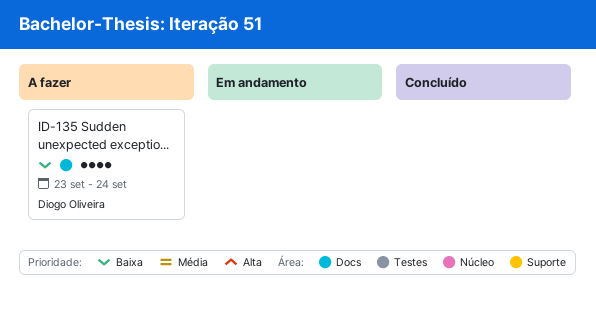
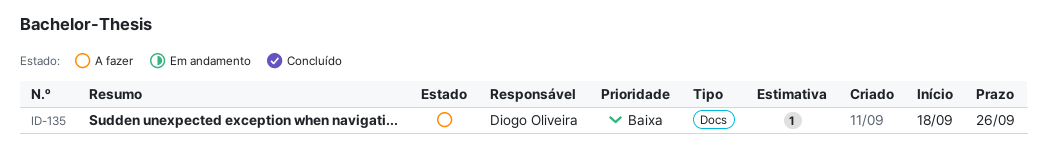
ID-135, estimate: 4 -> 1
ID-135, start: Sep 23 -> Sep 18
ID-135, due: Sep 24 -> Sep 26

